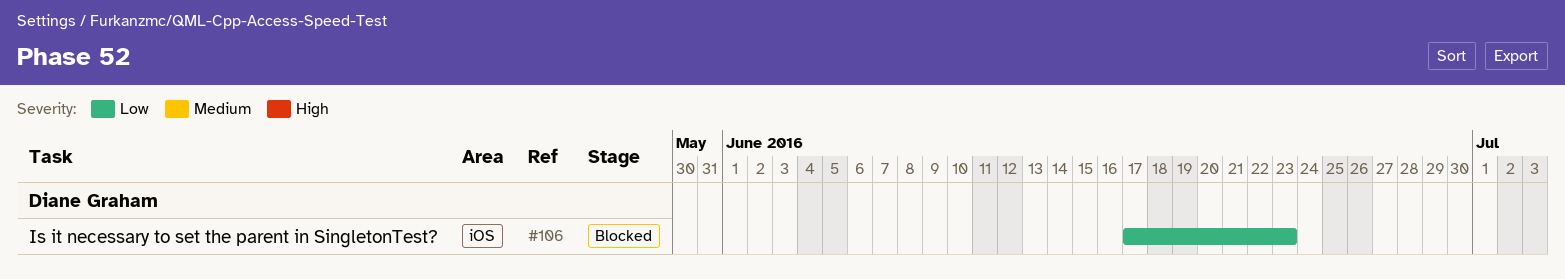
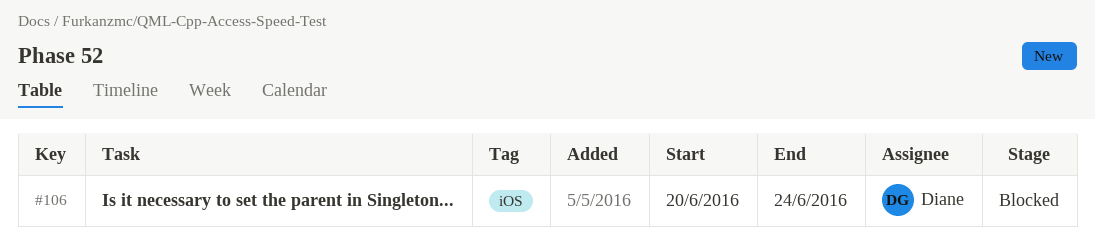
#106, start: Jun 17 -> Jun 20
#106, due: Jun 23 -> Jun 24

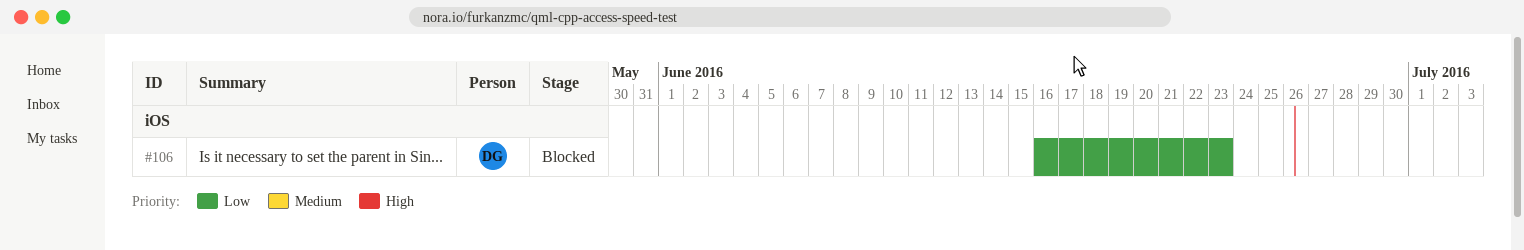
#106, start: Jun 20 -> Jun 16
#106, due: Jun 24 -> Jun 23

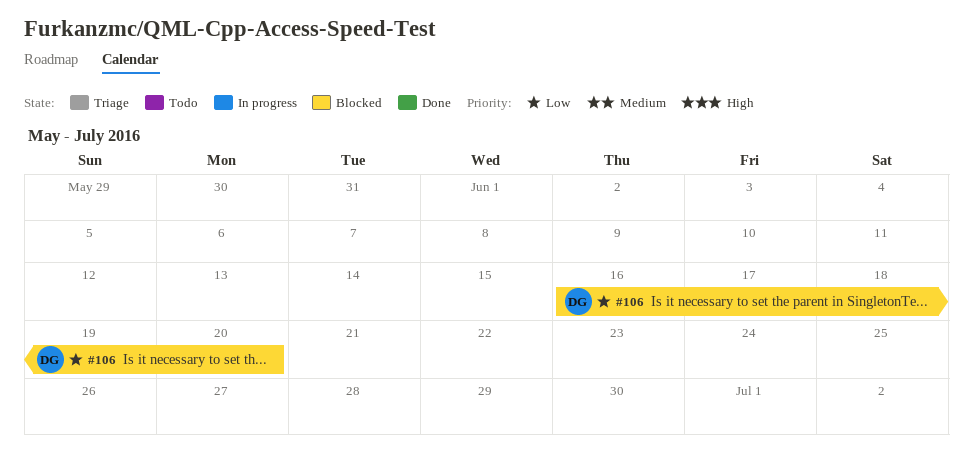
#106, due: Jun 23 -> Jun 20

